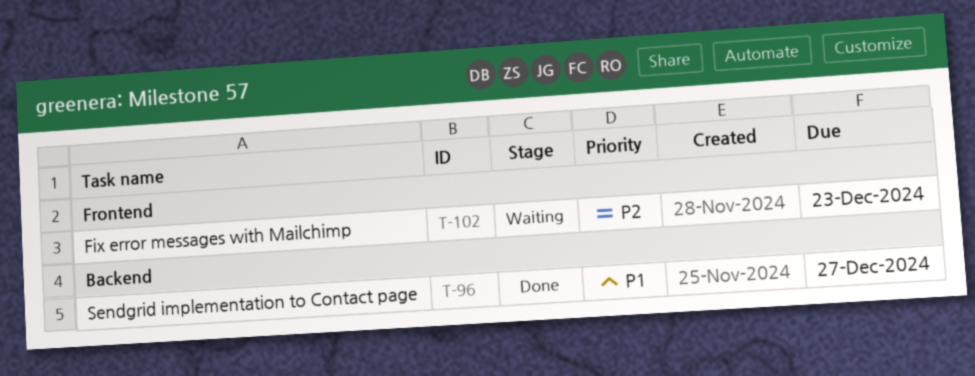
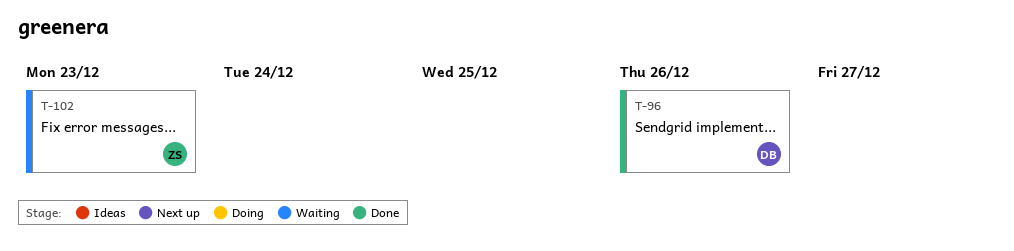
T-96, due: Dec 27 -> Dec 26

